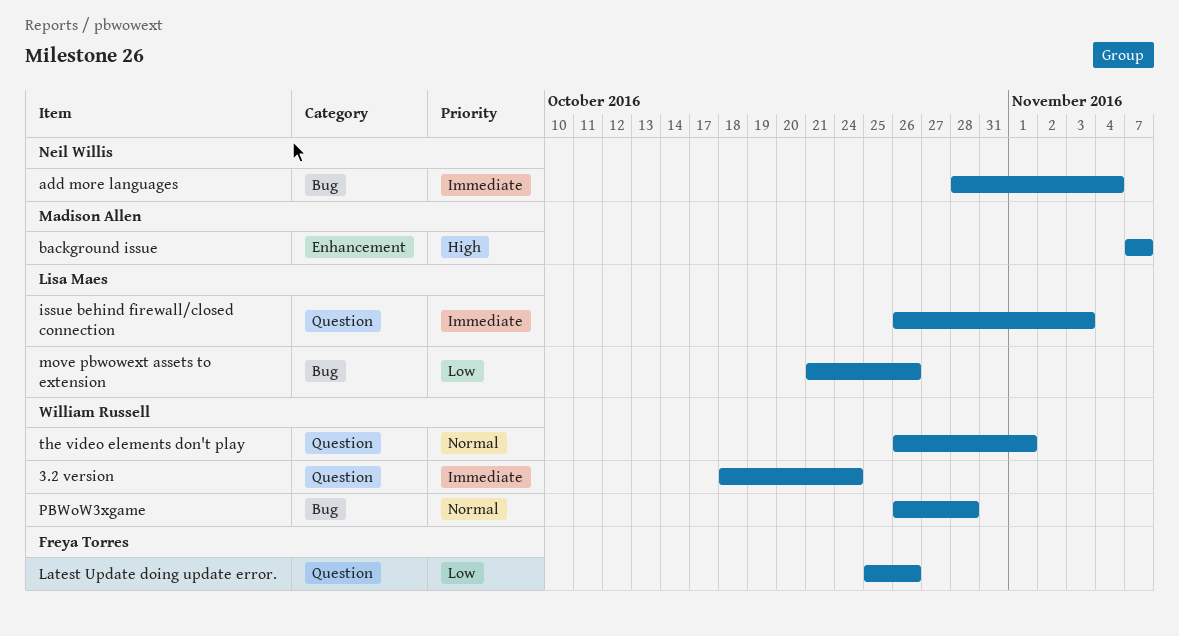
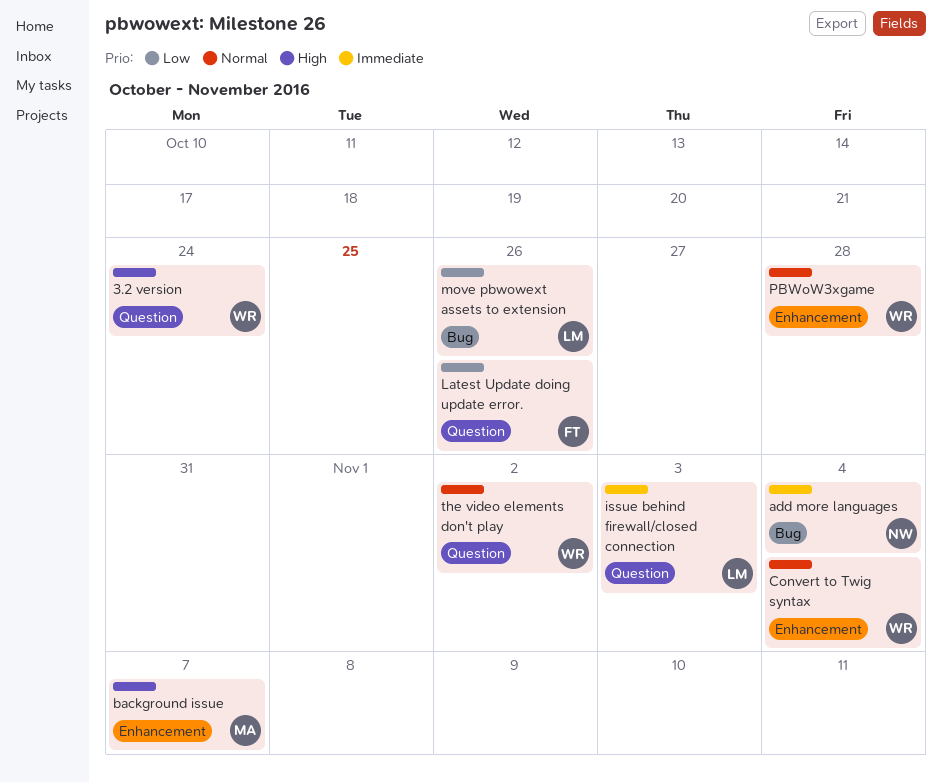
3.2 version, priority: Immediate -> High
Convert to Twig syntax: none -> present
PBWoW3xgame, label: Bug -> Enhancement
the video elements don't play, due: Nov 1 -> Nov 2

